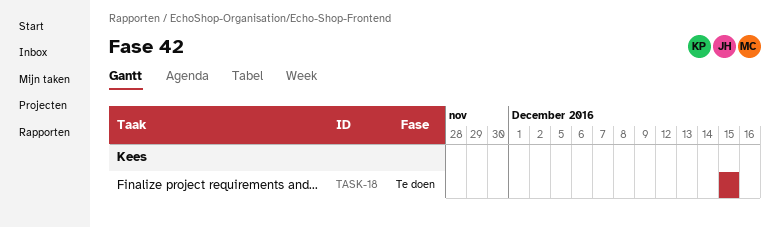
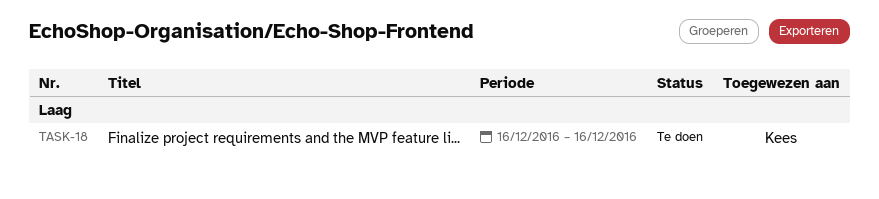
TASK-18, start: Dec 15 -> Dec 16
TASK-18, due: Dec 15 -> Dec 16

